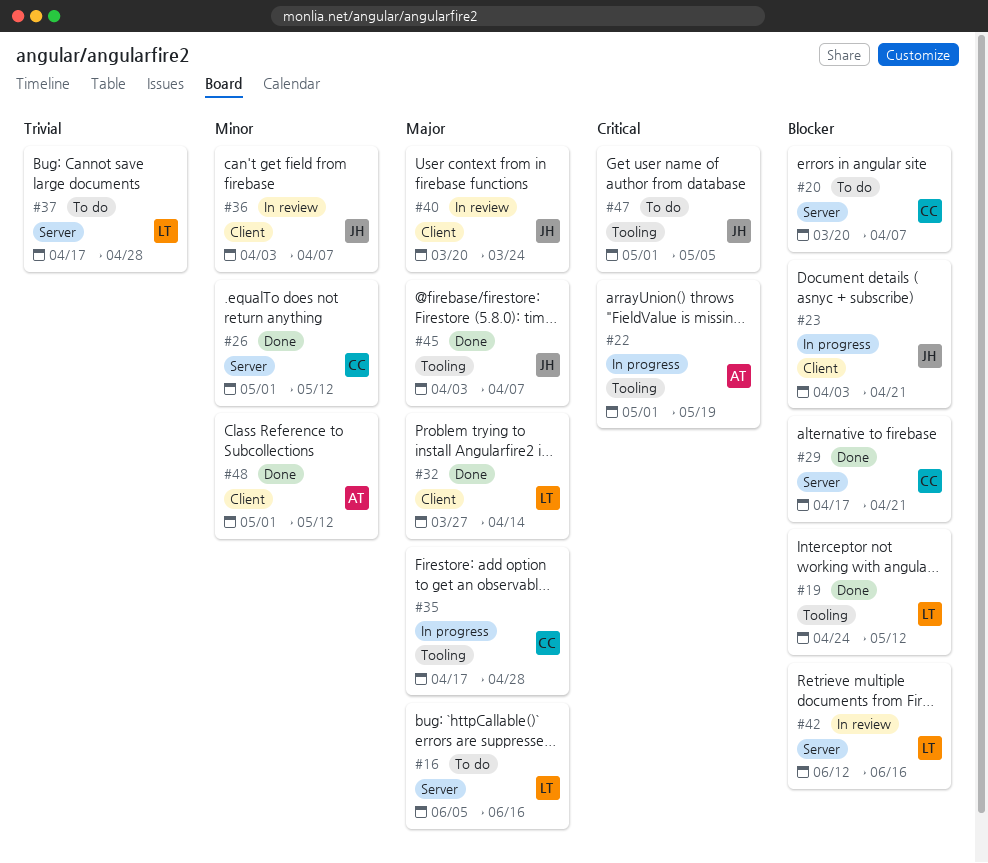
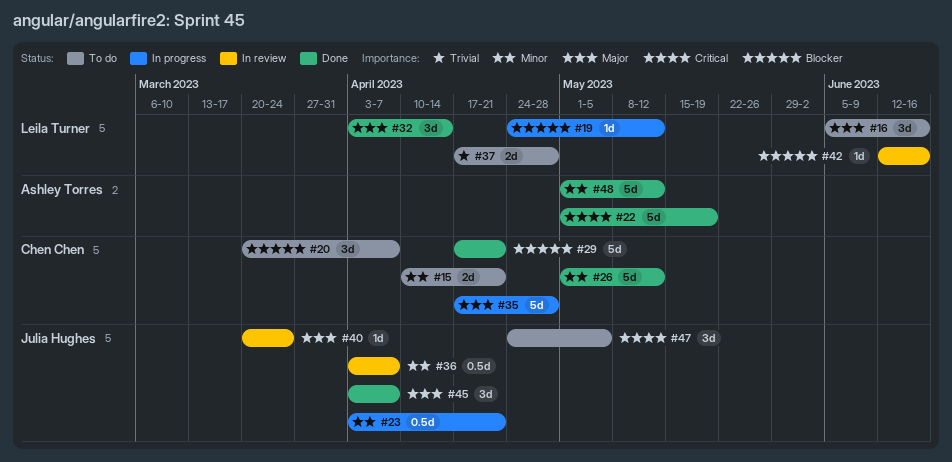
#15: none -> present
#19, status: Done -> In progress
#22, status: In progress -> Done
#23, priority: Blocker -> Minor
#32, start: Mar 27 -> Apr 3
#47, start: May 1 -> Apr 24

